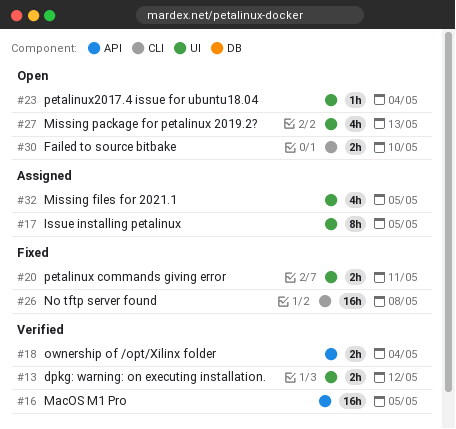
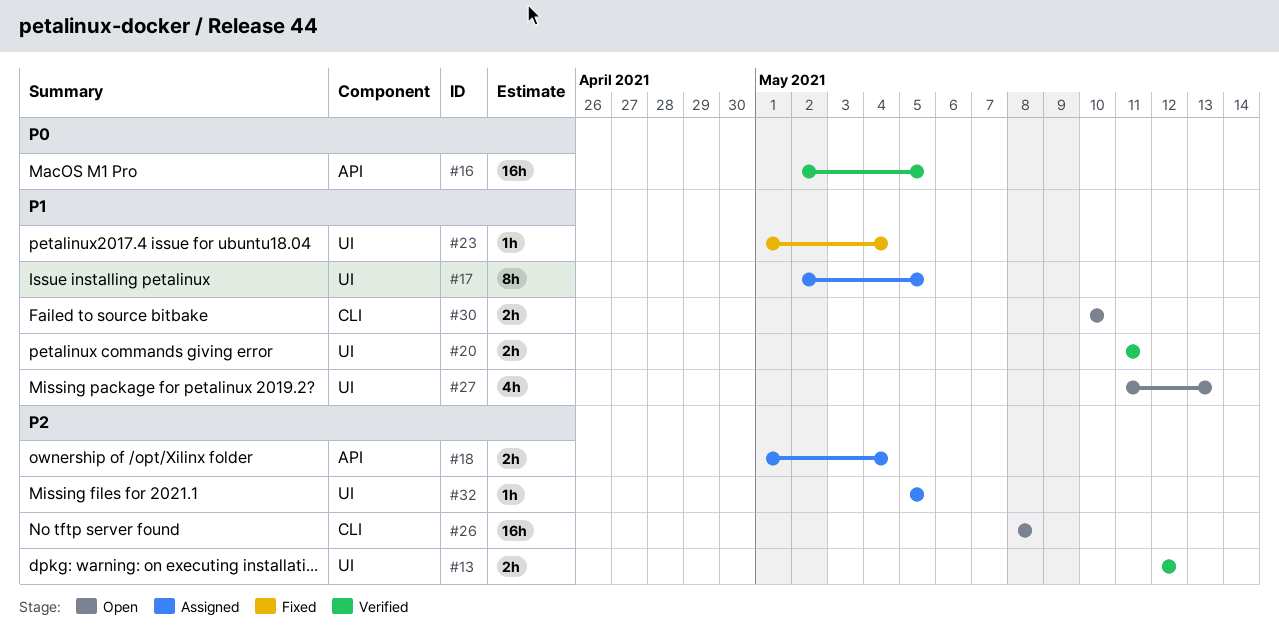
#18, status: Verified -> Assigned
#20, status: Fixed -> Verified
#23, status: Open -> Fixed
#26, status: Fixed -> Open
#32, estimate: 4h -> 1h

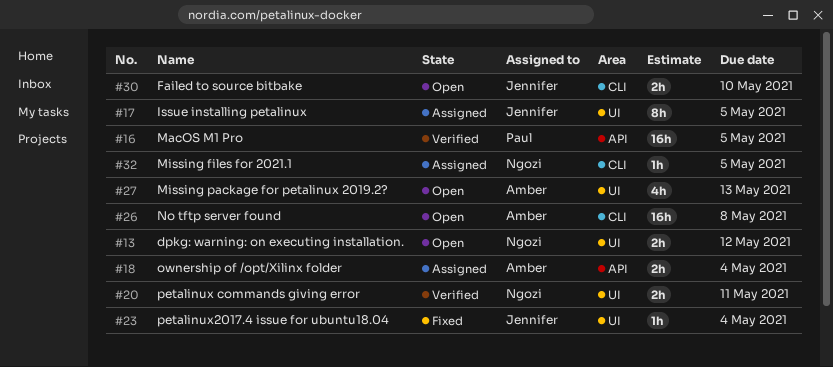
#13, status: Verified -> Open
#32, label: UI -> CLI

